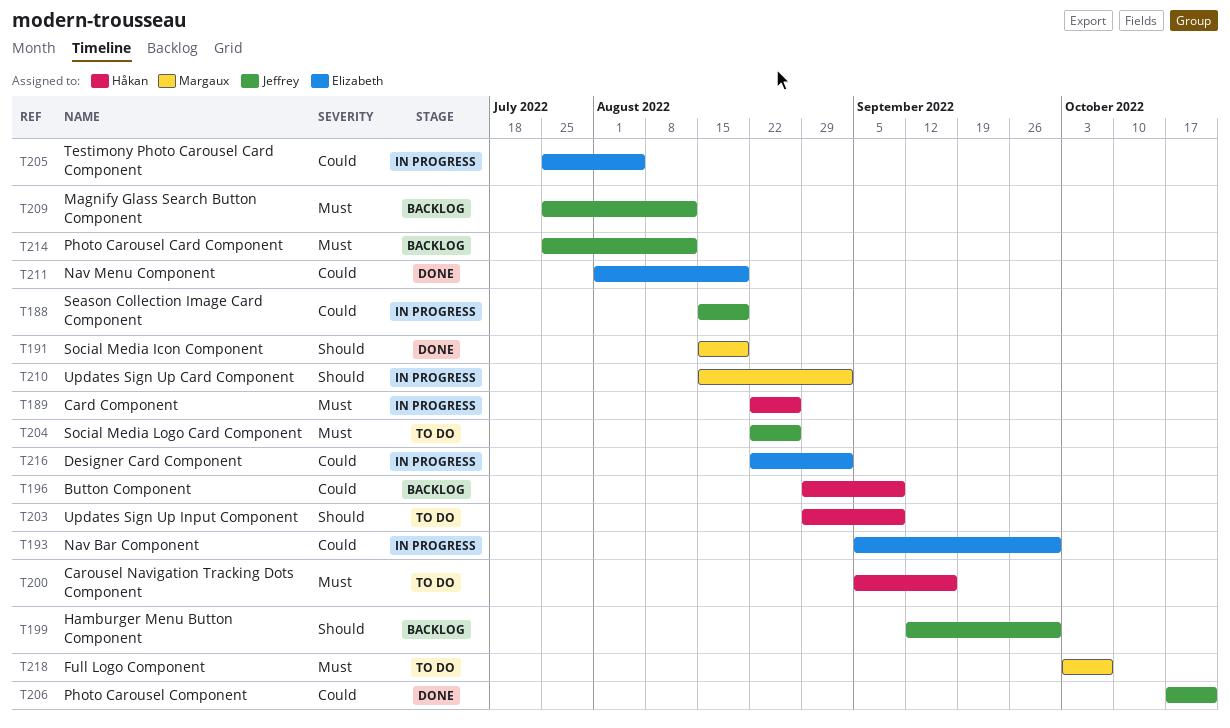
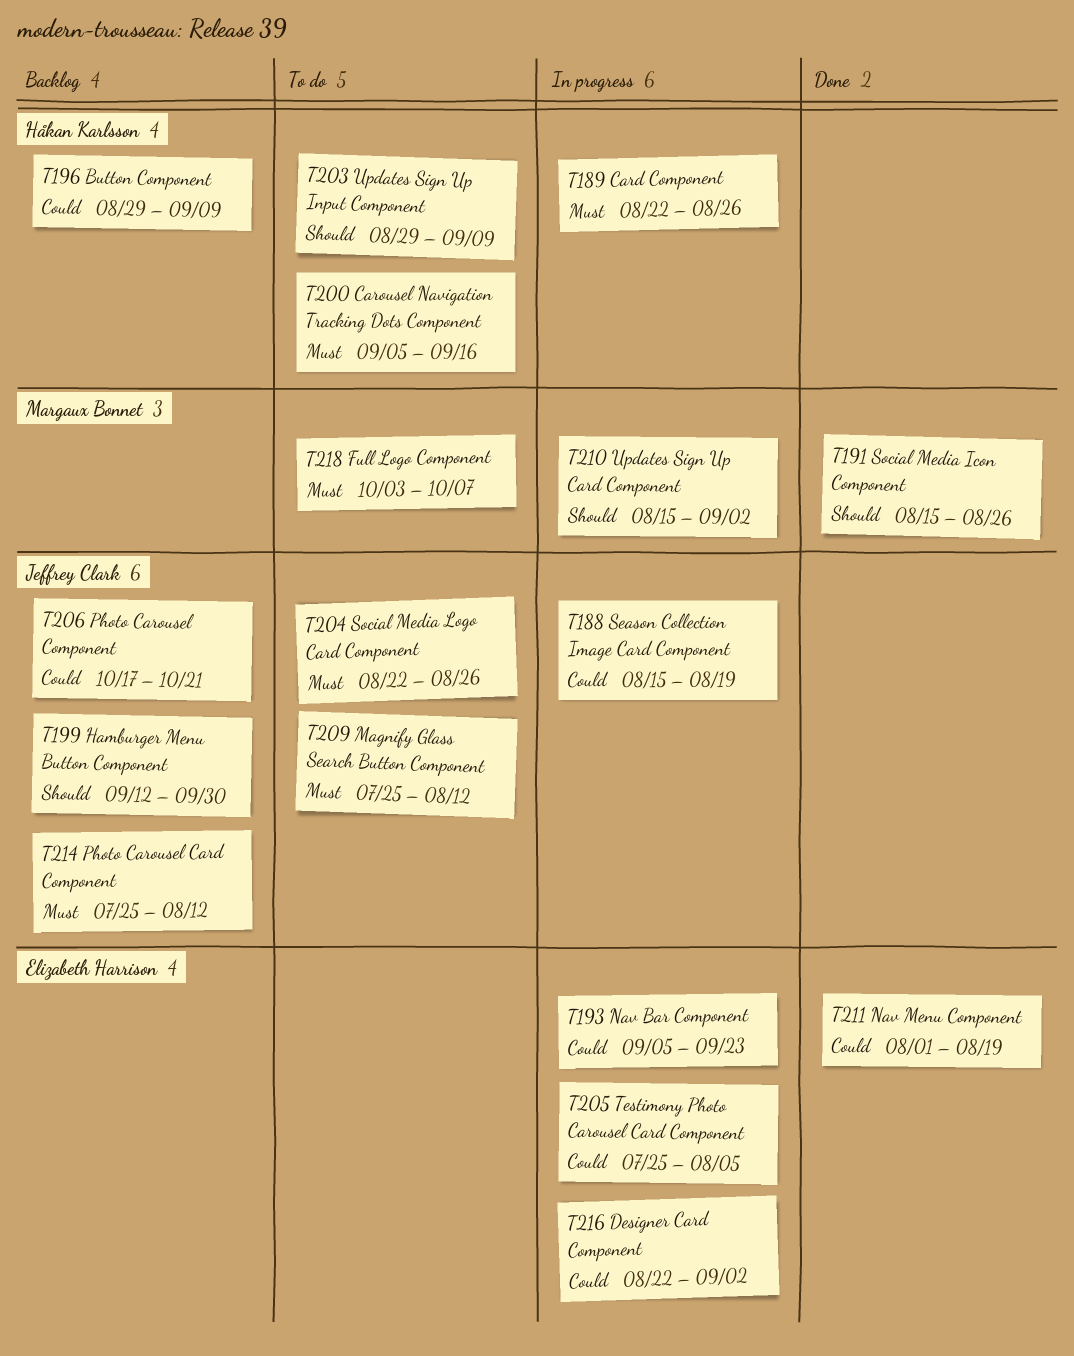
T191, due: Aug 19 -> Aug 26
T193, due: Sep 30 -> Sep 23
T206, status: Done -> Backlog
T209, status: Backlog -> To do

